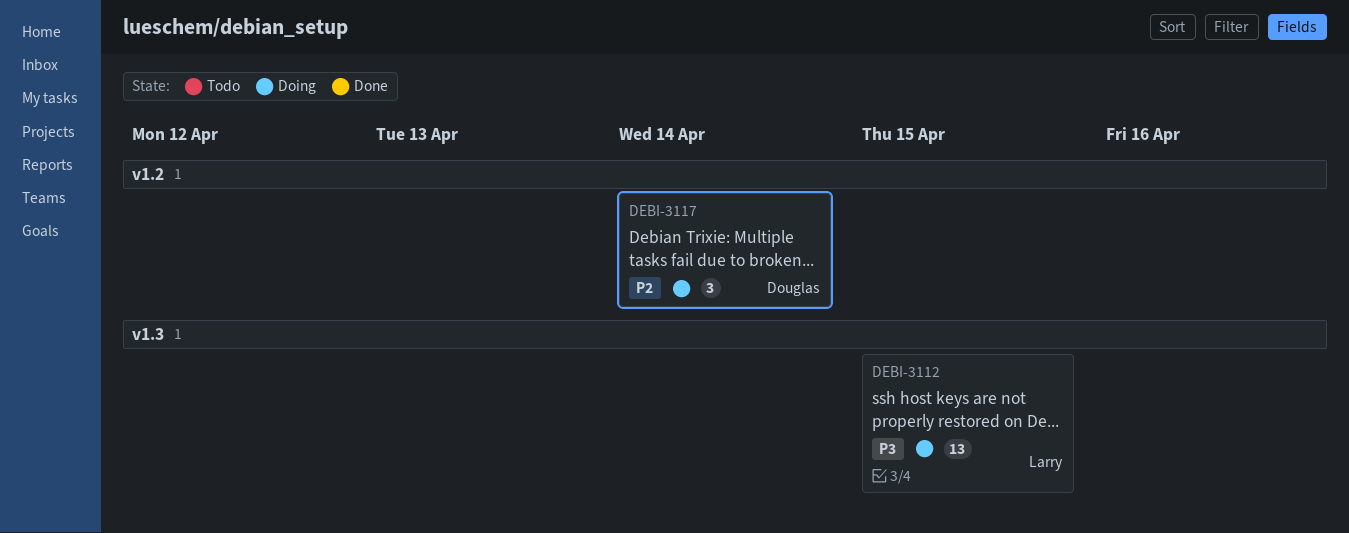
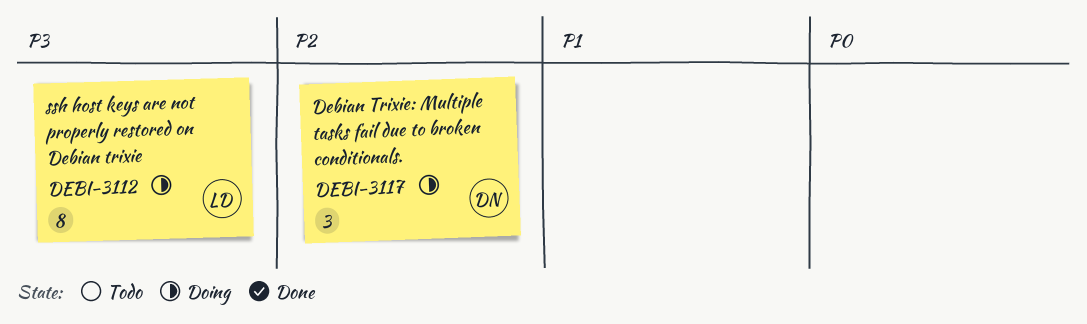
DEBI-3112, estimate: 13 -> 8

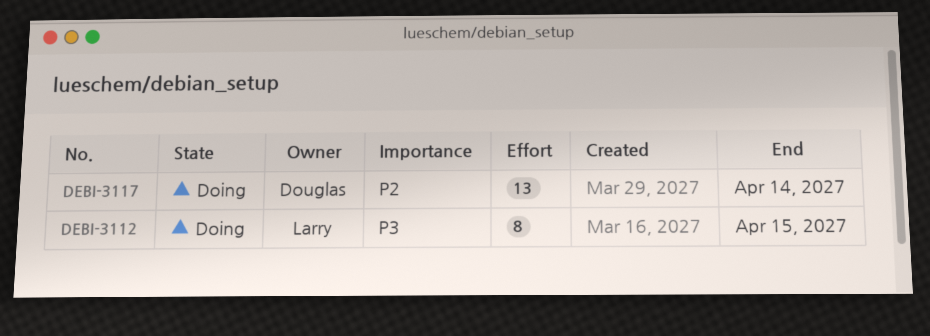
DEBI-3117, estimate: 3 -> 13

